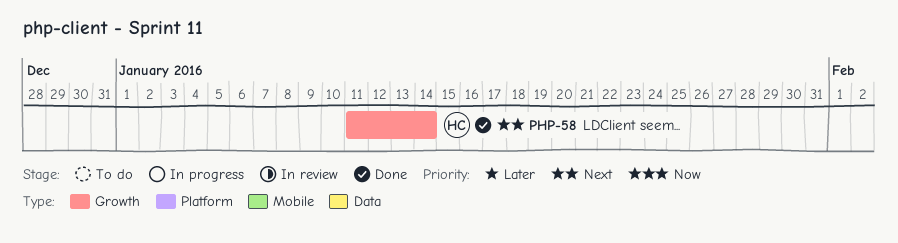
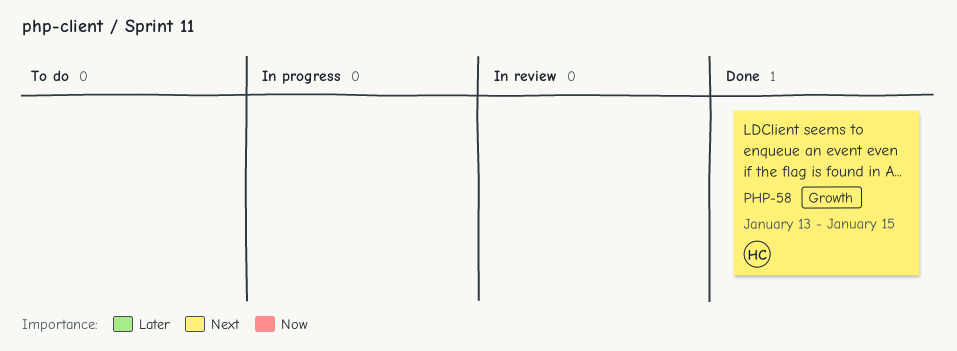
PHP-58, start: Jan 11 -> Jan 13
PHP-58, due: Jan 14 -> Jan 15

